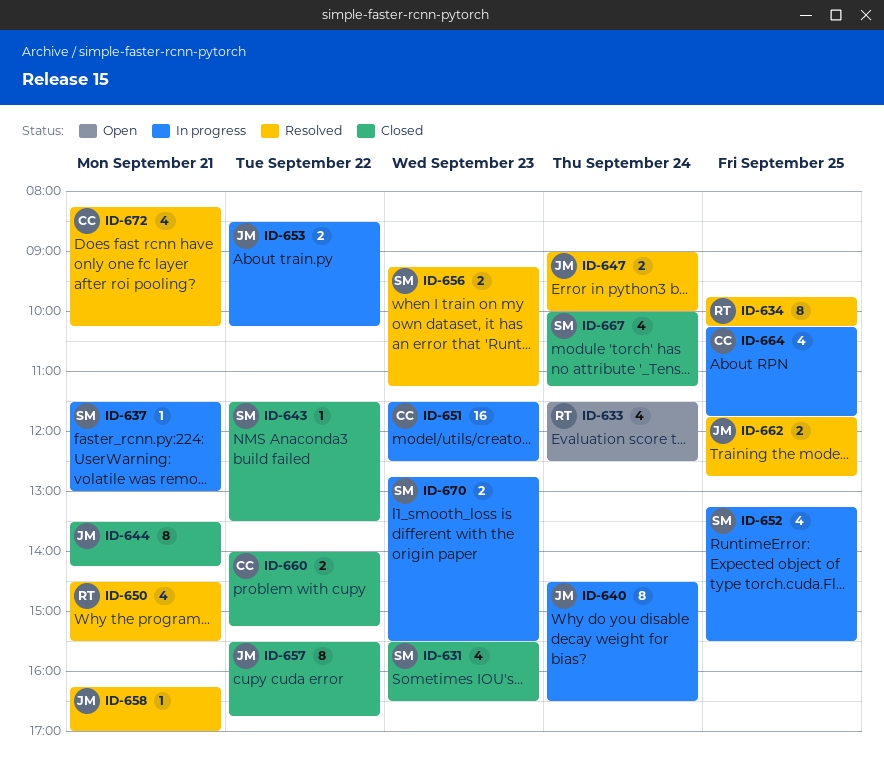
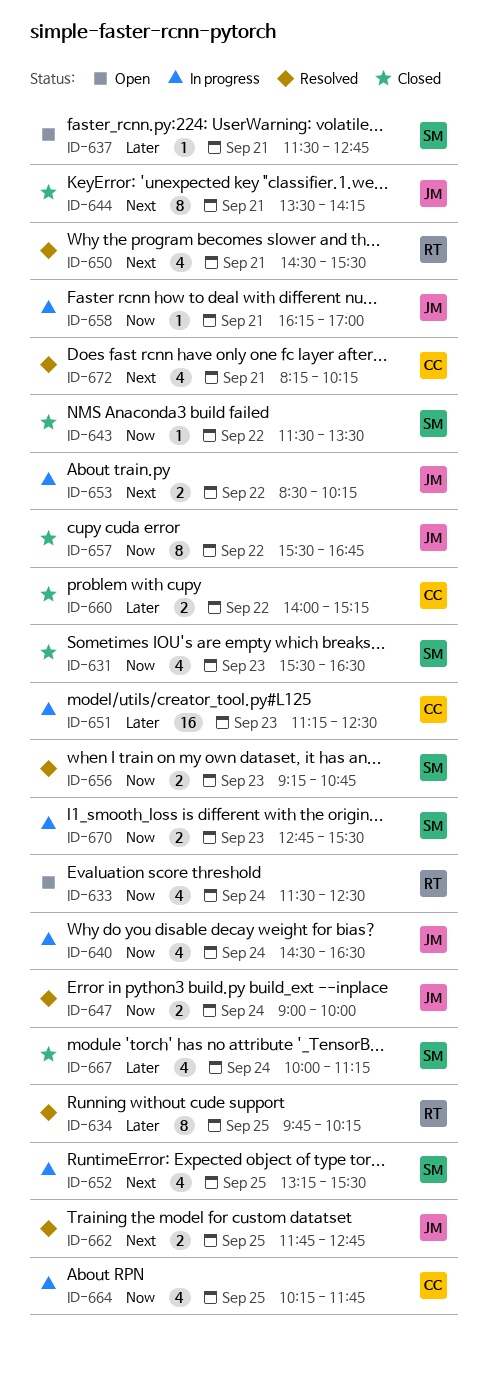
ID-637, status: In progress -> Open
ID-637, ends: 13:00 -> 12:45
ID-640, estimate: 8 -> 4
ID-651, begins: 11:30 -> 11:15
ID-656, ends: 11:15 -> 10:45
ID-658, status: Resolved -> In progress

